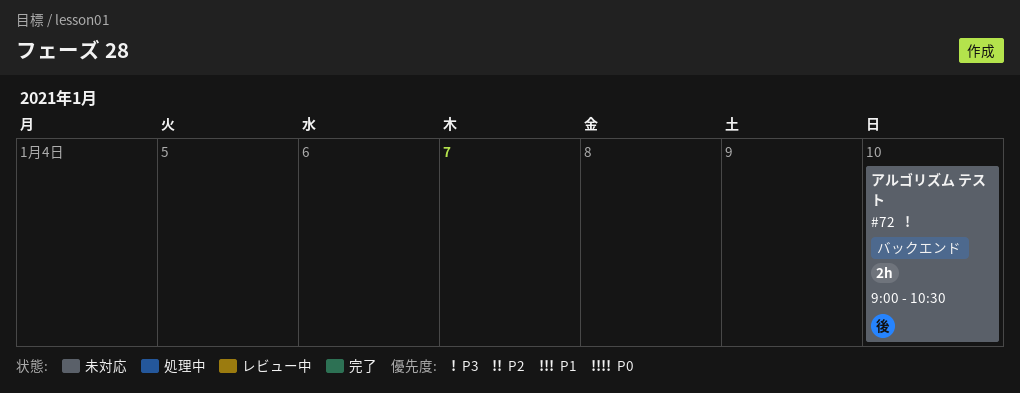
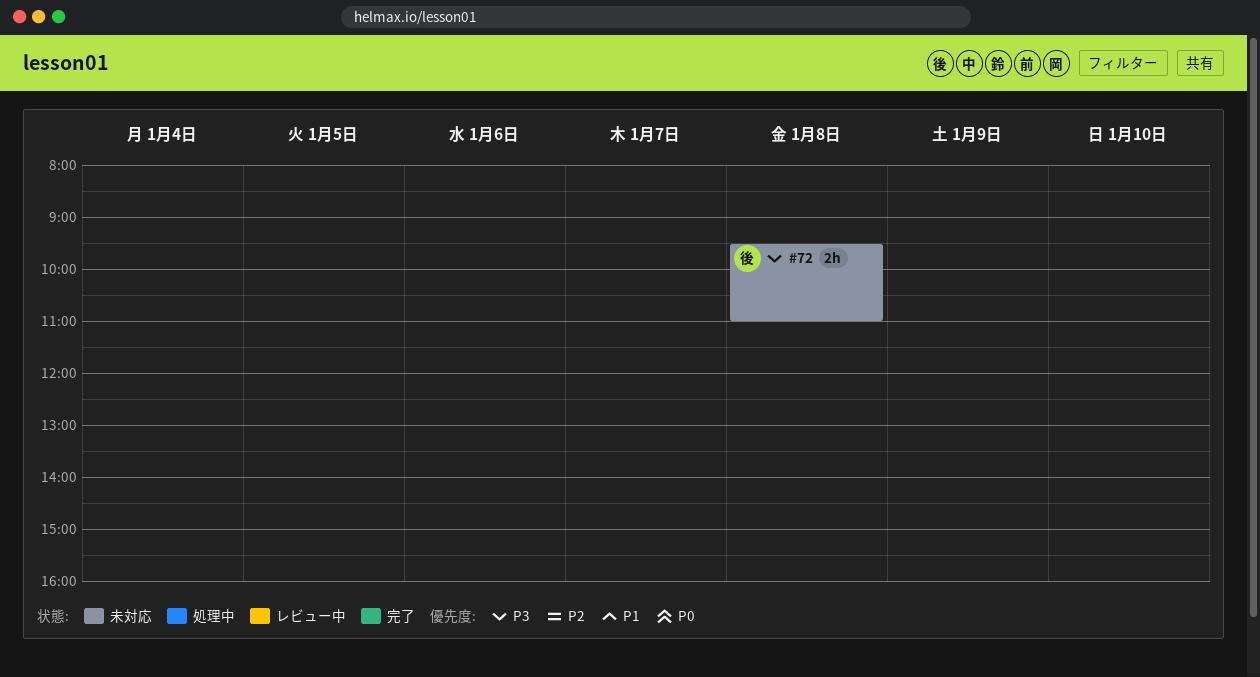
#72, day: Jan 10 -> Jan 8
#72, begins: 09:00 -> 09:30
#72, ends: 10:30 -> 11:00

